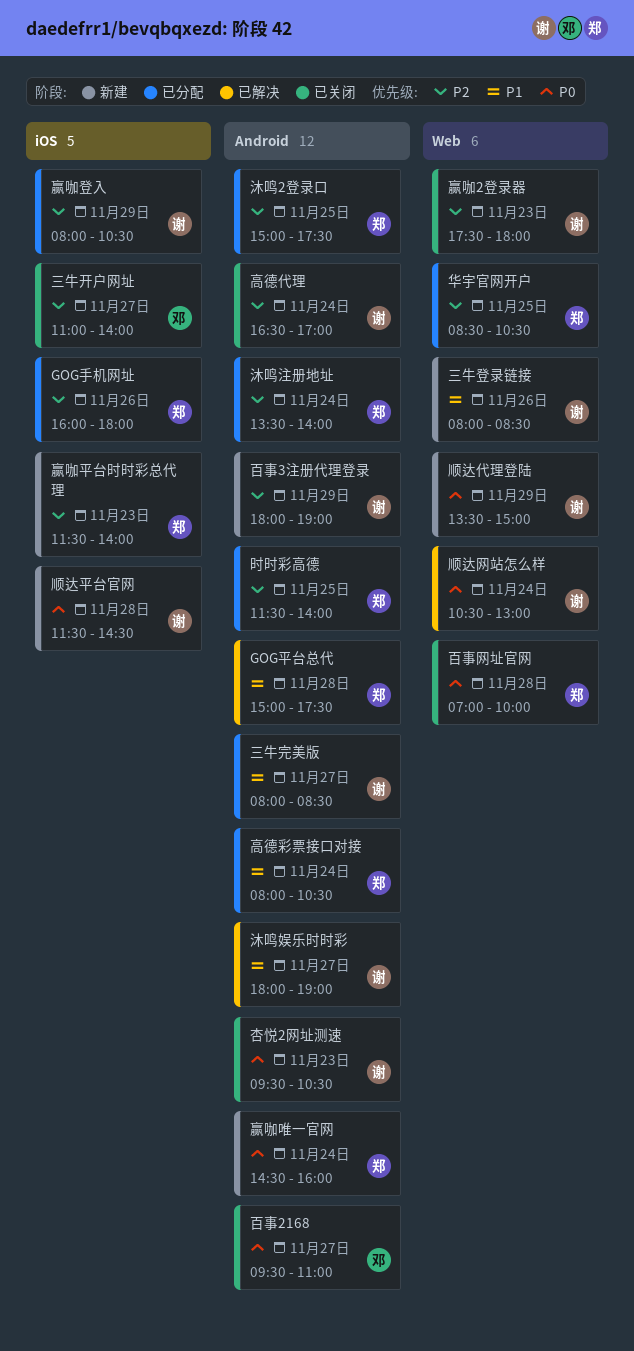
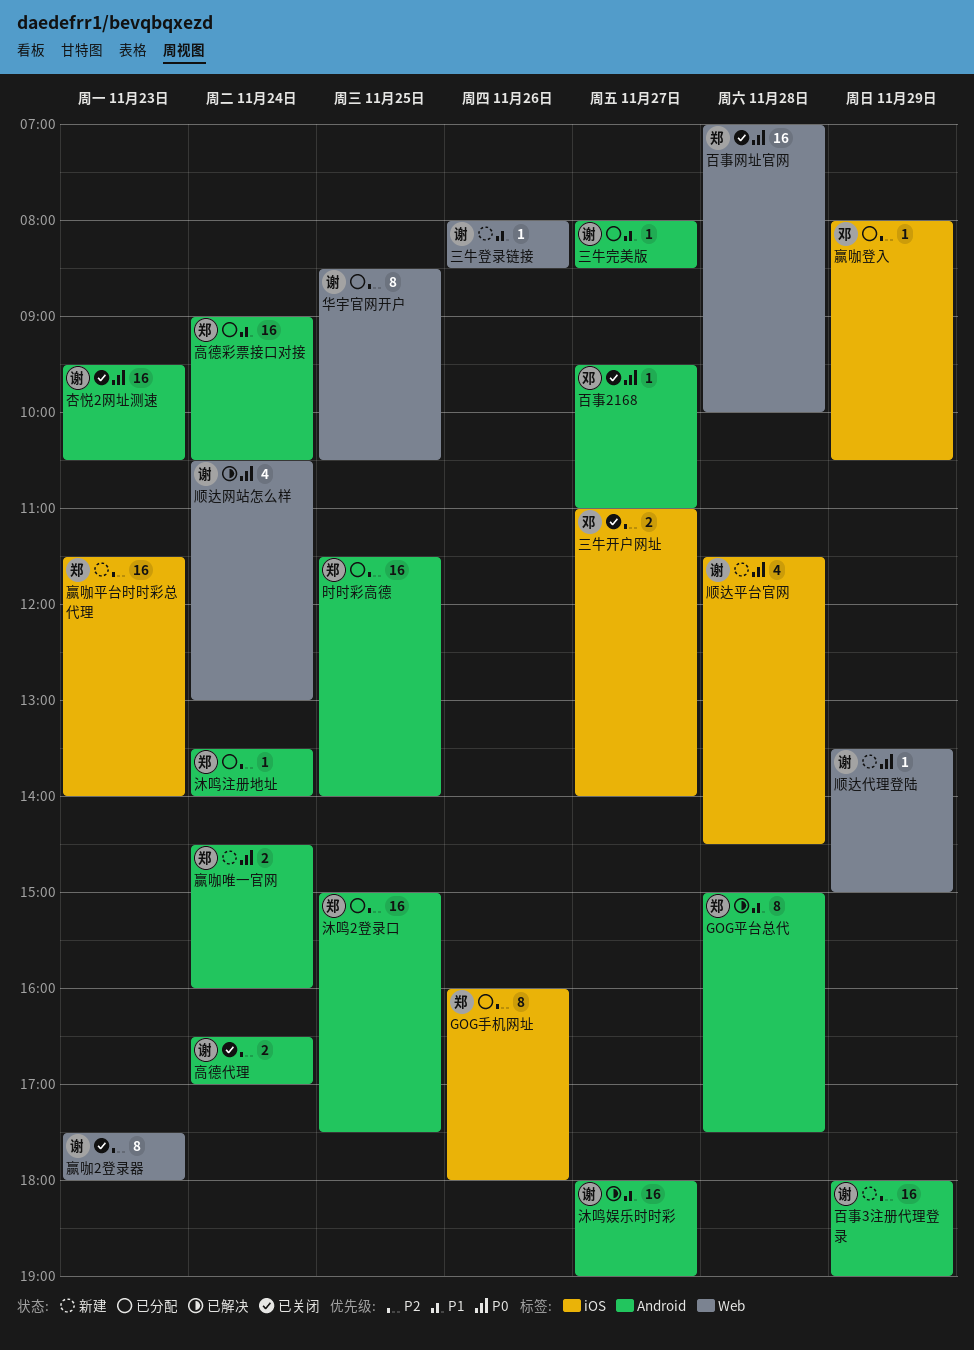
华宇官网开户, owner: 郑 -> 谢
赢咖登入, owner: 谢 -> 邓
高德彩票接口对接, begins: 08:00 -> 09:00

